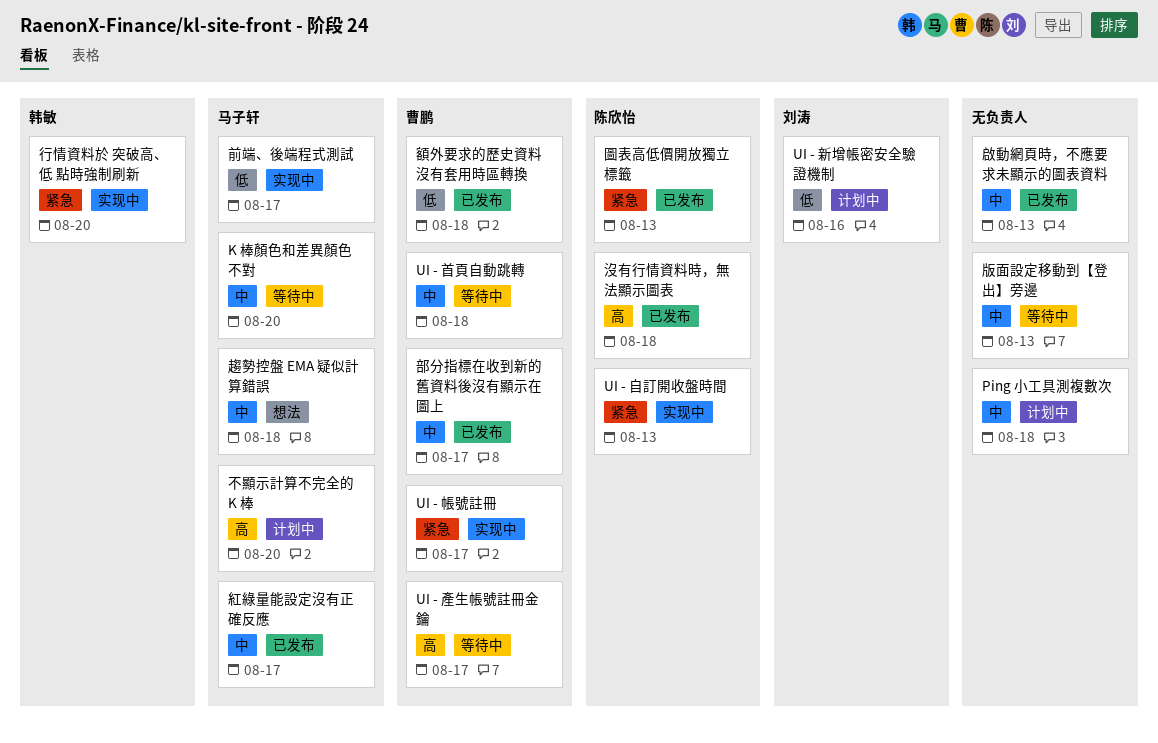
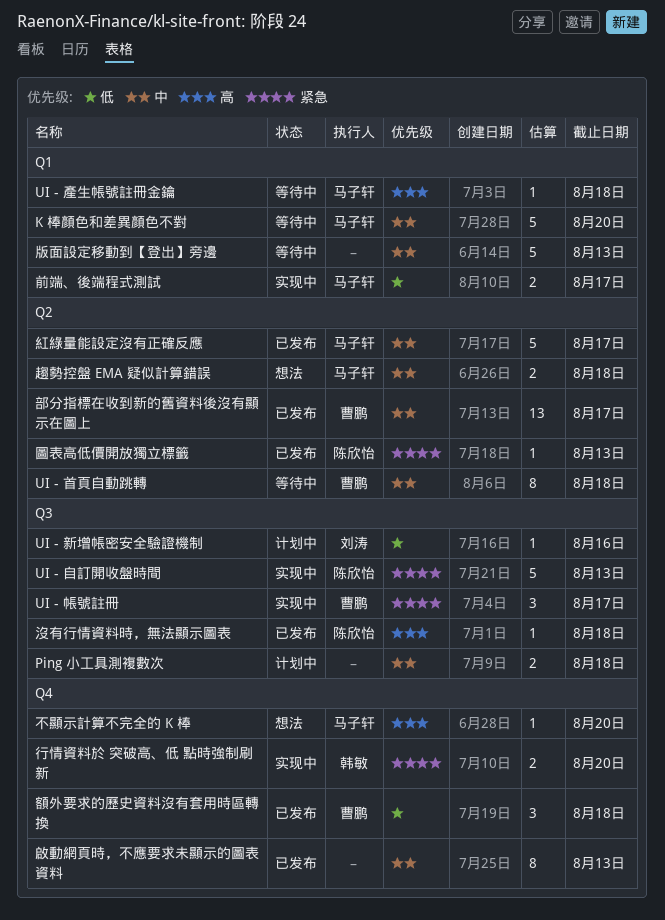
UI - 產生帳號註冊金鑰, owner: 曹鹏 -> 马子轩
UI - 產生帳號註冊金鑰, due: Aug 17 -> Aug 18
不顯示計算不完全的 K 棒, status: 计划中 -> 想法

